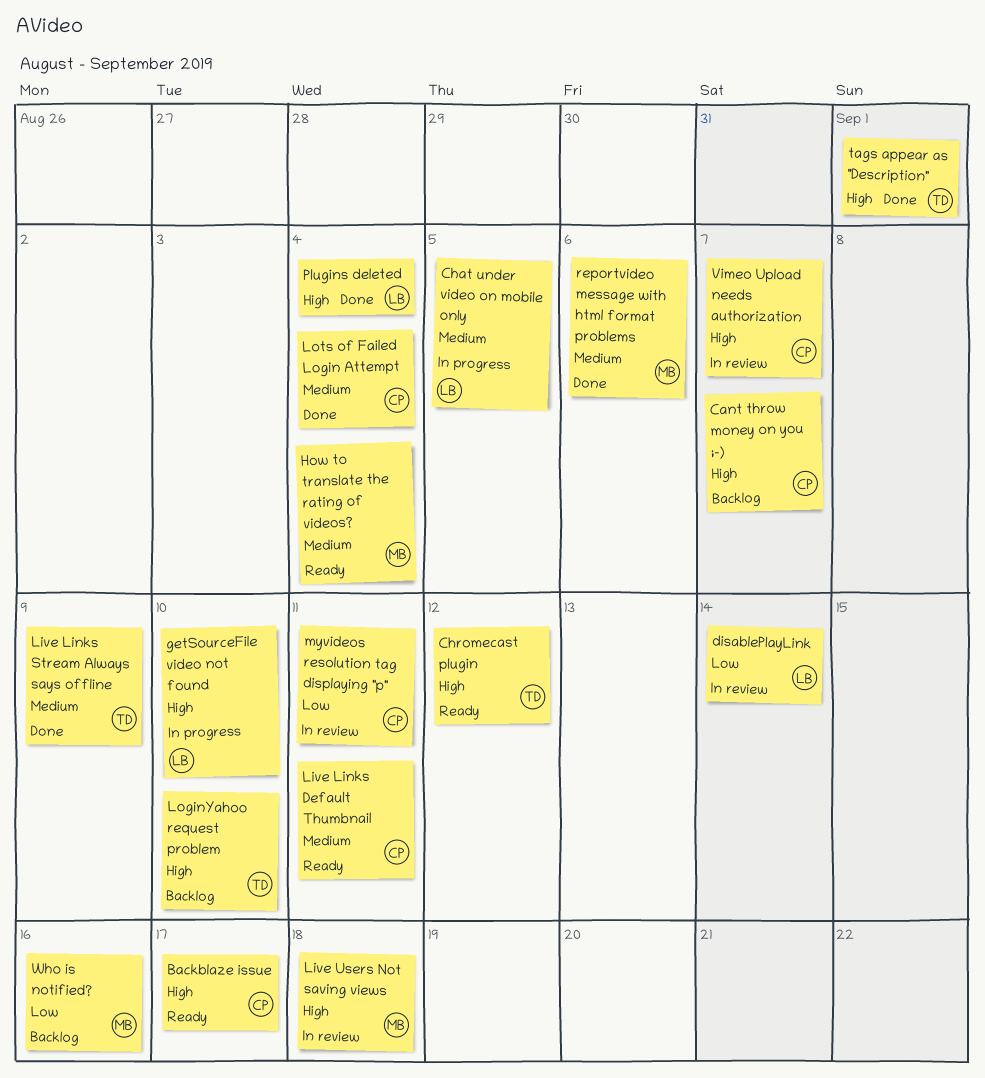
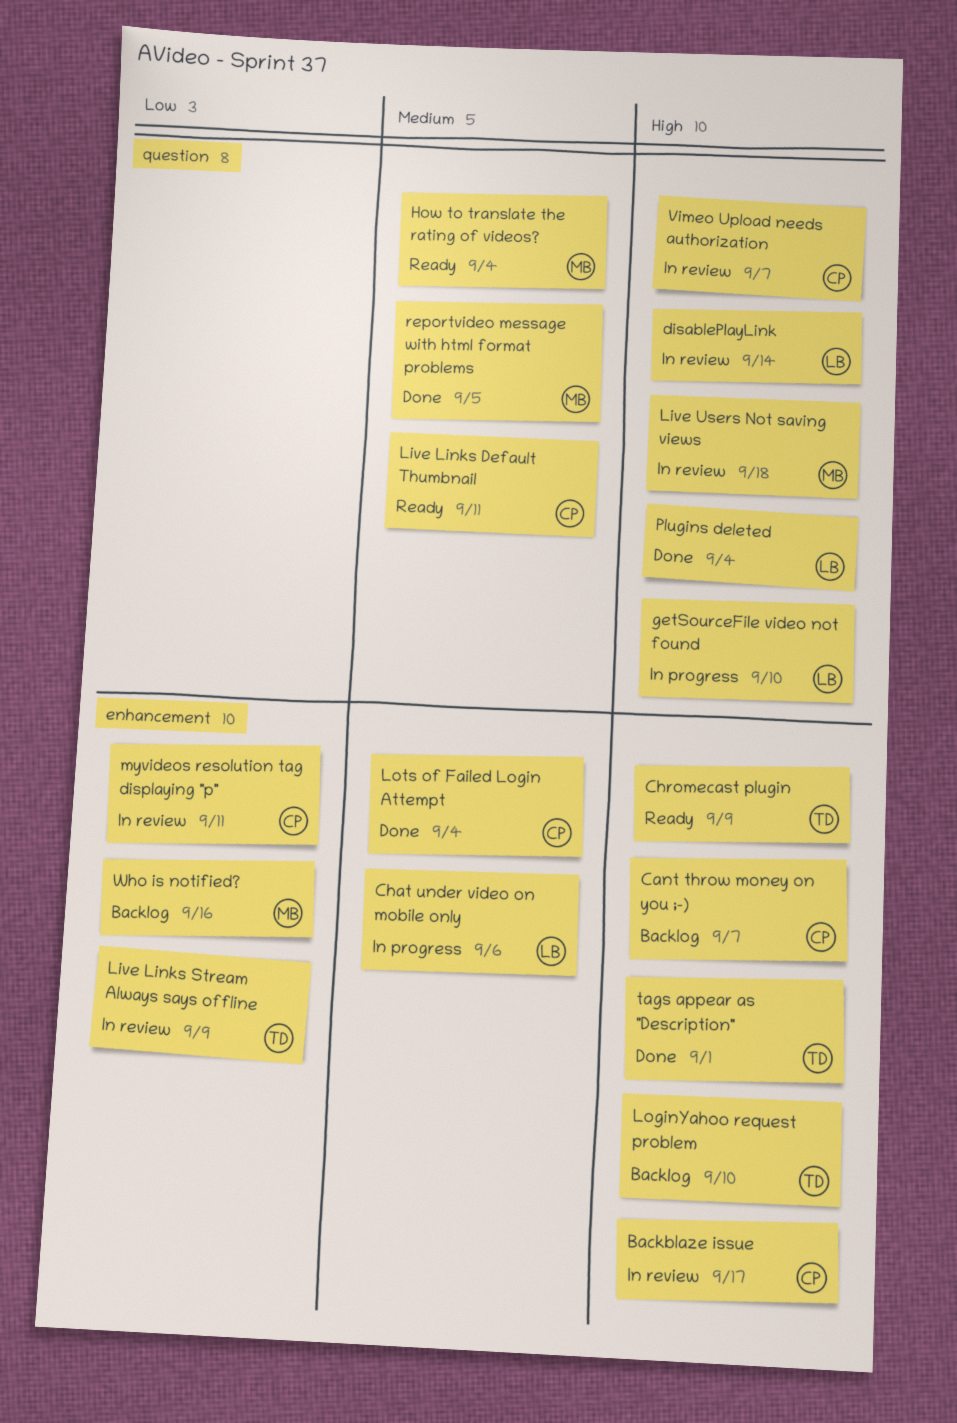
Backblaze issue, status: Ready -> In review
Chat under video on mobile only, due: Sep 5 -> Sep 6
Chromecast plugin, due: Sep 12 -> Sep 9
disablePlayLink, priority: Low -> High
Live Links Stream Always says offline, status: Done -> In review
Live Links Stream Always says offline, priority: Medium -> Low
reportvideo message with html format problems, due: Sep 6 -> Sep 5

